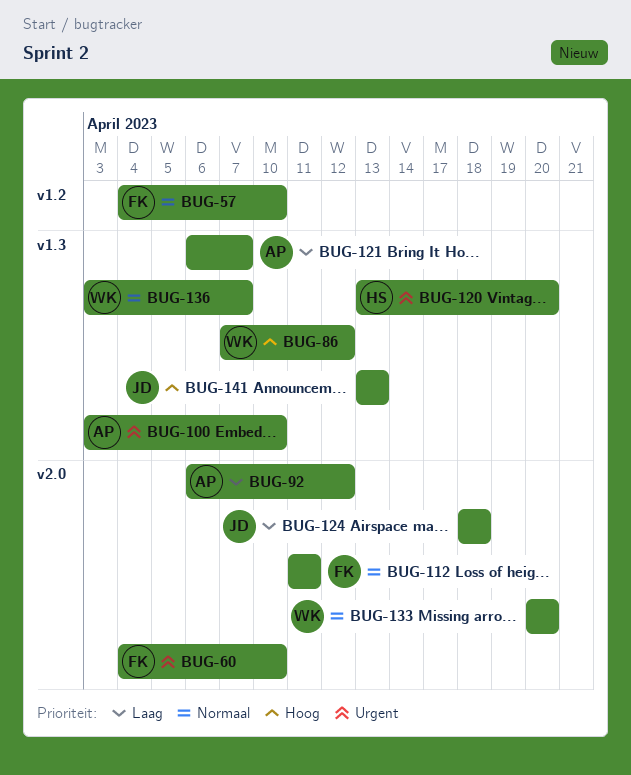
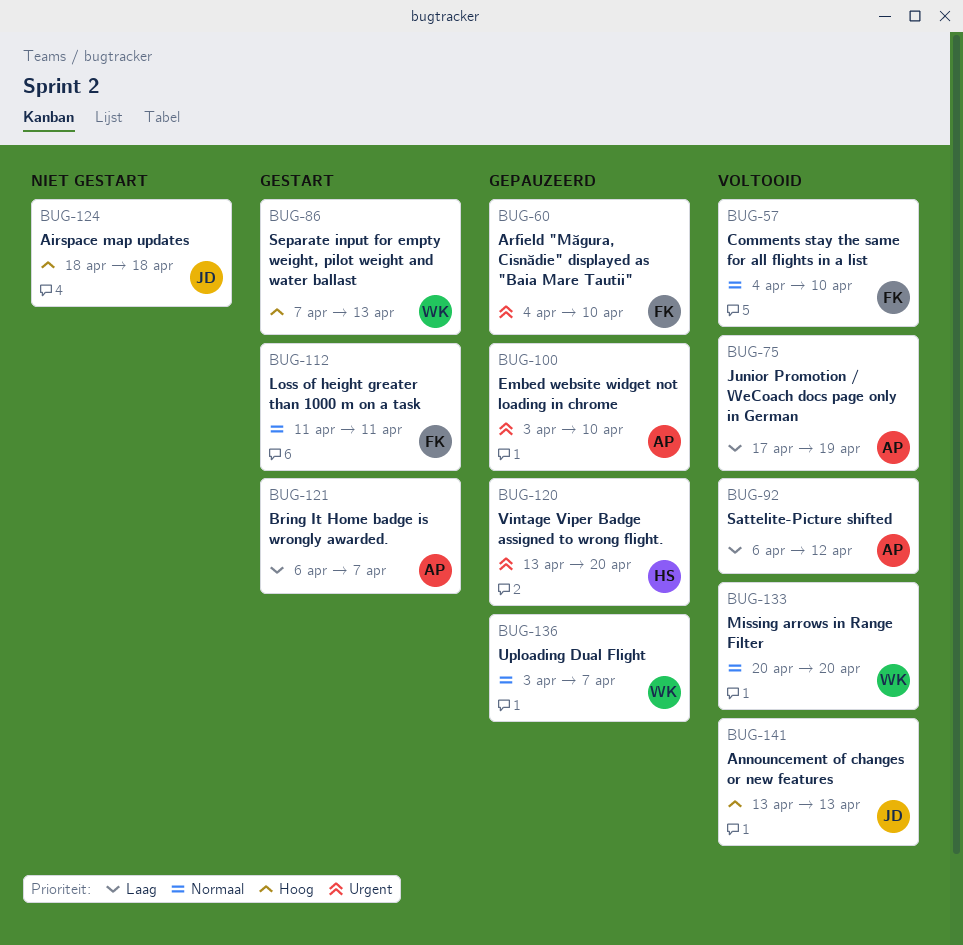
BUG-75: none -> present
BUG-86, due: Apr 12 -> Apr 13
BUG-124, priority: Laag -> Hoog

